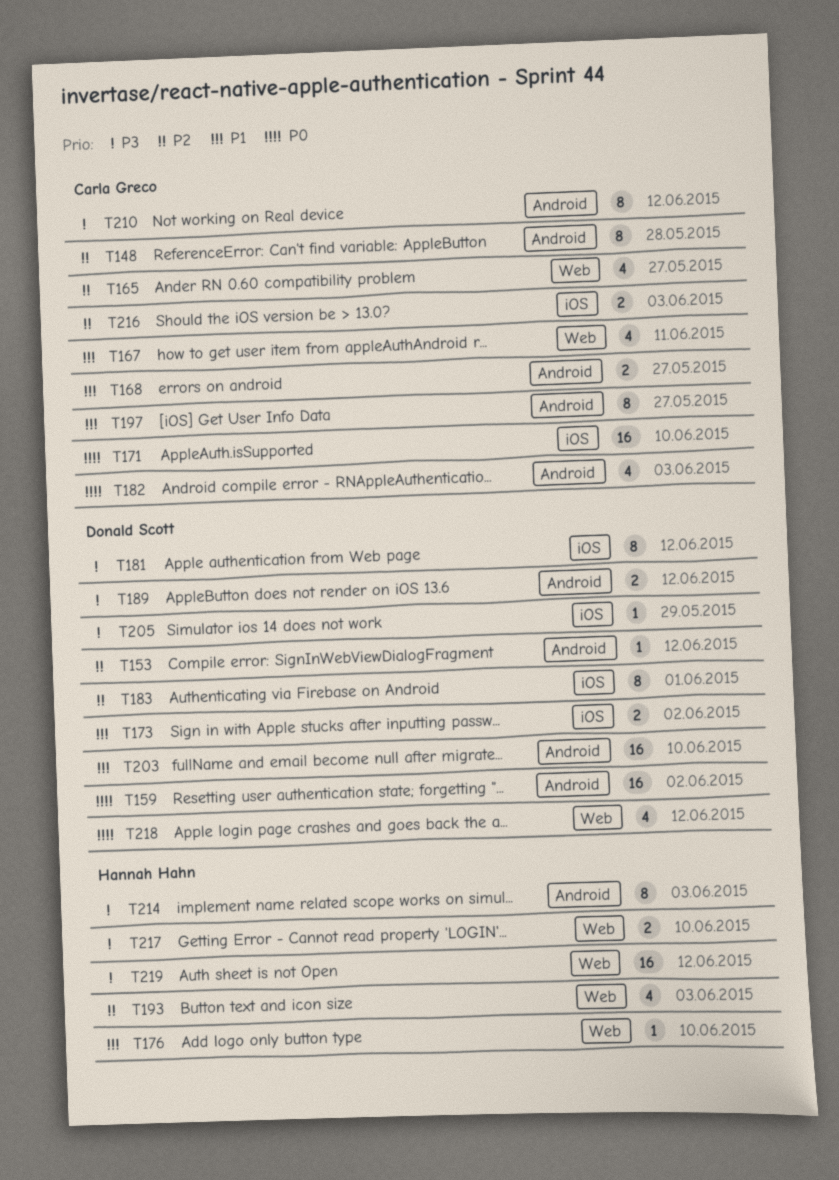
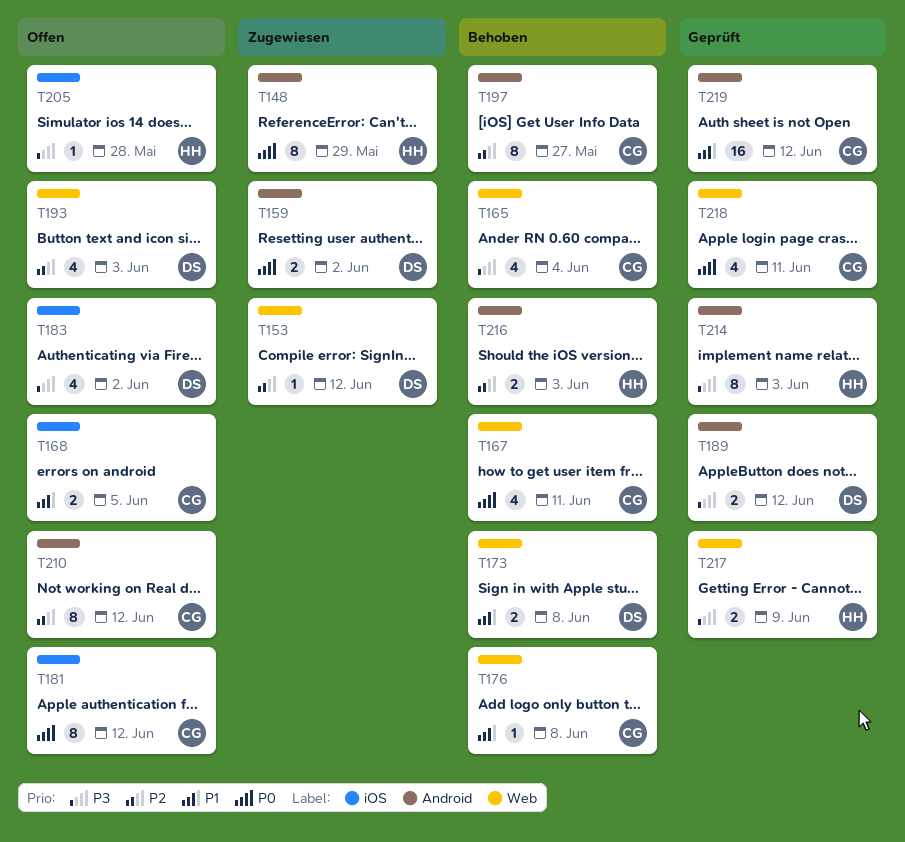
T148, owner: Carla Greco -> Hannah Hahn
T148, priority: P2 -> P0
T148, due: May 28 -> May 29
T153, label: Android -> Web
T159, estimate: 16 -> 2
T165, priority: P2 -> P3
T165, due: May 27 -> Jun 4
T167, priority: P1 -> P0
T168, label: Android -> iOS
T168, due: May 27 -> Jun 5
T171: present -> none
T173, label: iOS -> Web
T173, due: Jun 2 -> Jun 8
T176, owner: Hannah Hahn -> Carla Greco
T176, due: Jun 10 -> Jun 8
T181, owner: Donald Scott -> Carla Greco
T181, priority: P3 -> P0
T182: present -> none
T183, priority: P2 -> P3
T183, estimate: 8 -> 4
T183, due: Jun 1 -> Jun 2
T193, owner: Hannah Hahn -> Donald Scott
T197, priority: P1 -> P2
T203: present -> none
T205, owner: Donald Scott -> Hannah Hahn
T205, due: May 29 -> May 28
T210, priority: P3 -> P2
T216, owner: Carla Greco -> Hannah Hahn
T216, label: iOS -> Android
T217, due: Jun 10 -> Jun 9
T218, owner: Donald Scott -> Carla Greco
T218, due: Jun 12 -> Jun 11
T219, owner: Hannah Hahn -> Carla Greco
T219, priority: P3 -> P1
T219, label: Web -> Android

